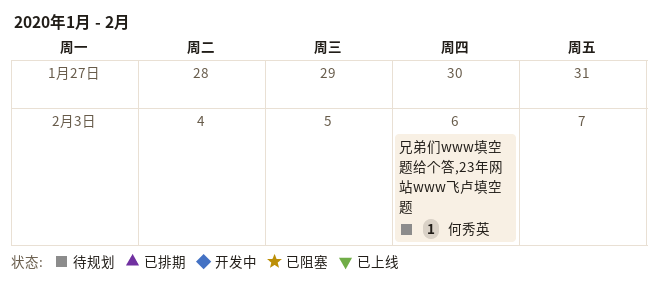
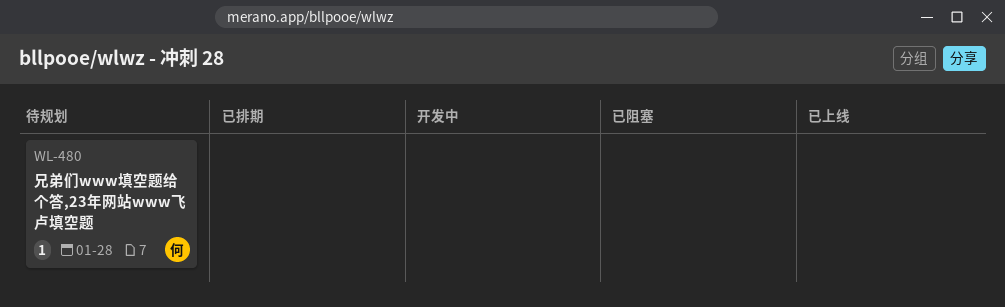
兄弟们www填空题给个答,23年网站www飞卢填空题, due: Feb 6 -> Jan 28

